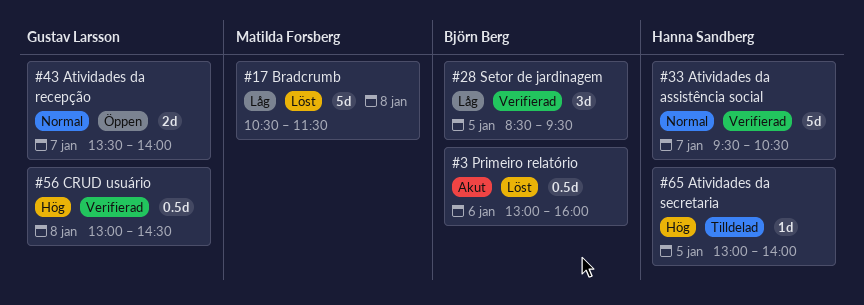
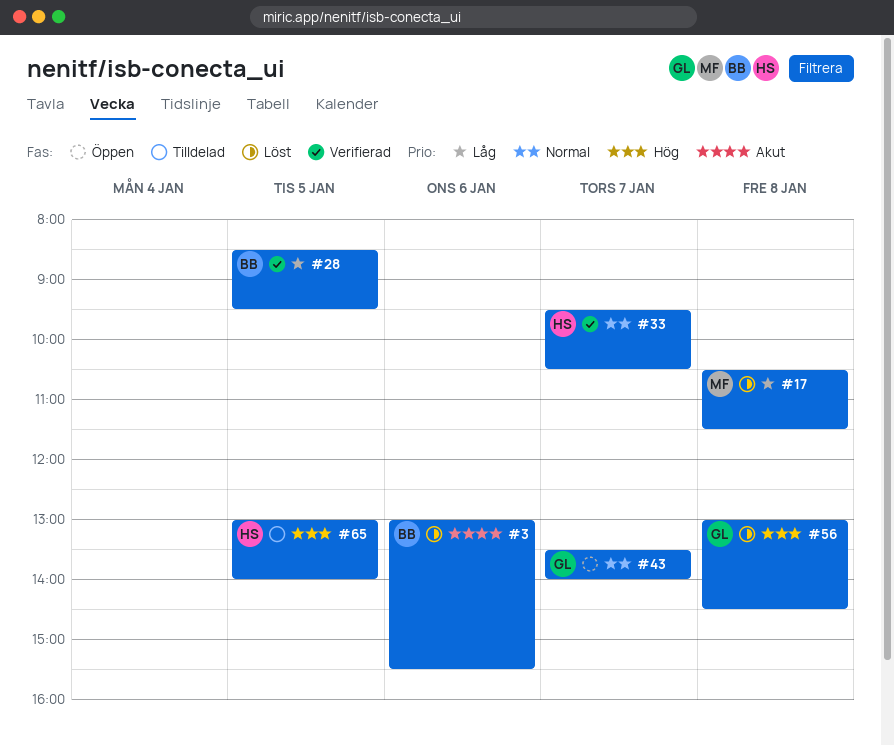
#3, ends: 16:00 -> 15:30
#56, status: Verifierad -> Löst

